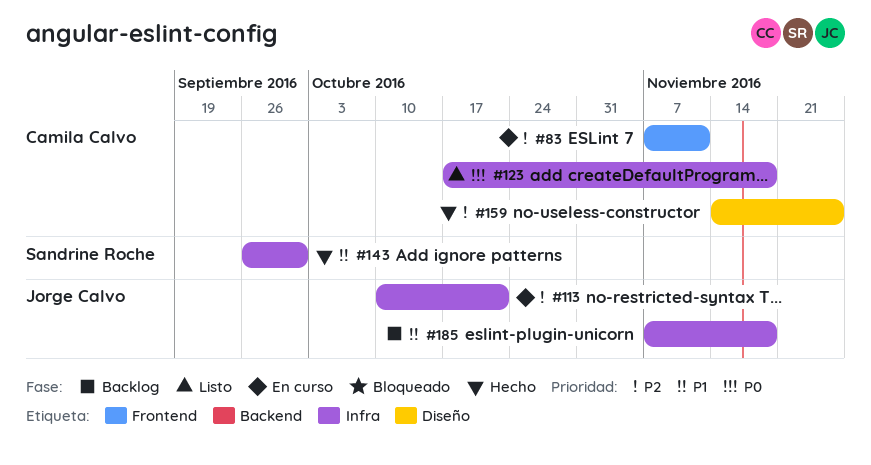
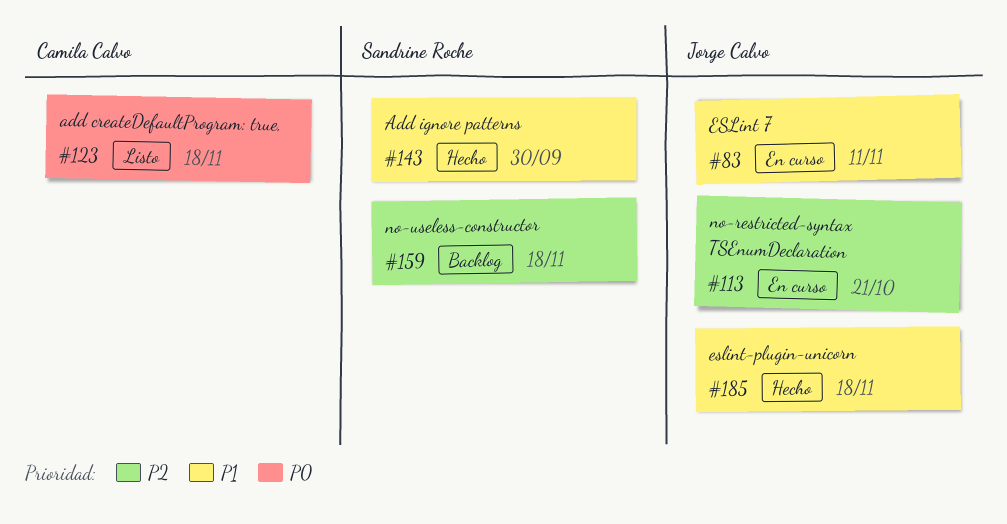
#83, owner: Camila Calvo -> Jorge Calvo
#83, priority: P2 -> P1
#159, status: Hecho -> Backlog
#159, owner: Camila Calvo -> Sandrine Roche
#159, due: Nov 25 -> Nov 18
#185, status: Backlog -> Hecho

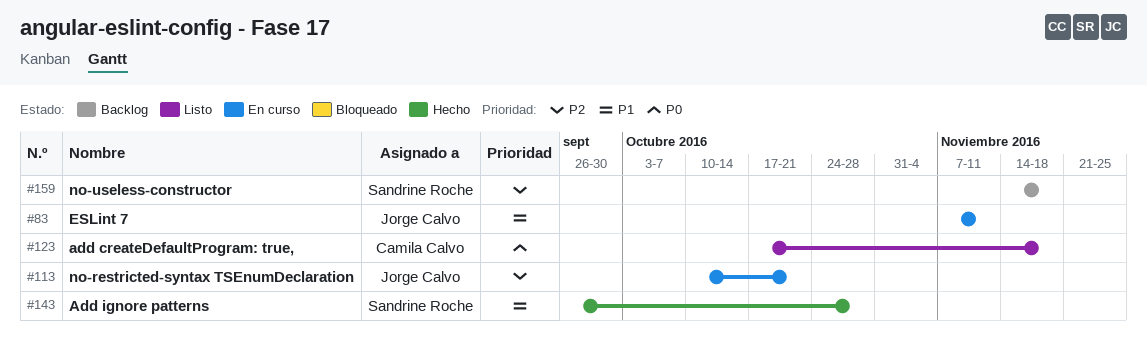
#143, due: Sep 30 -> Oct 28
#185: present -> none

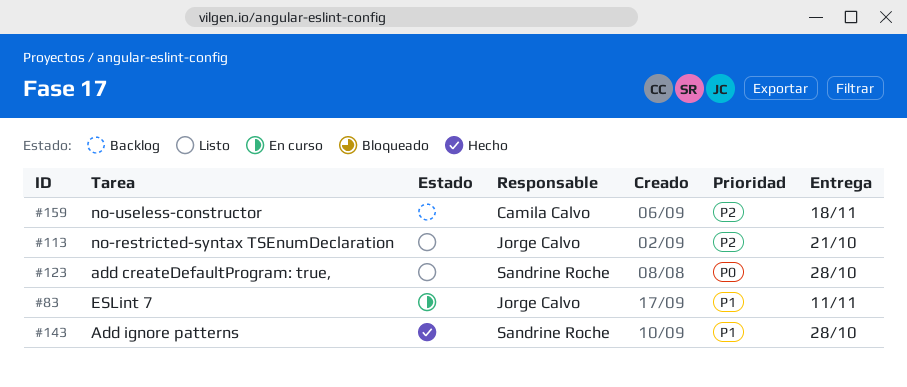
#113, status: En curso -> Listo
#123, owner: Camila Calvo -> Sandrine Roche
#123, due: Nov 18 -> Oct 28
#159, owner: Sandrine Roche -> Camila Calvo

